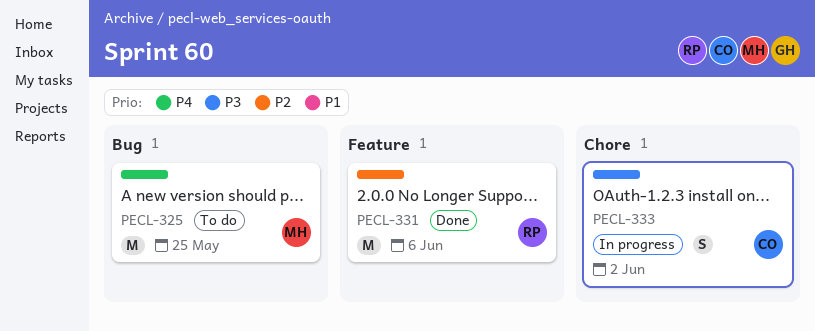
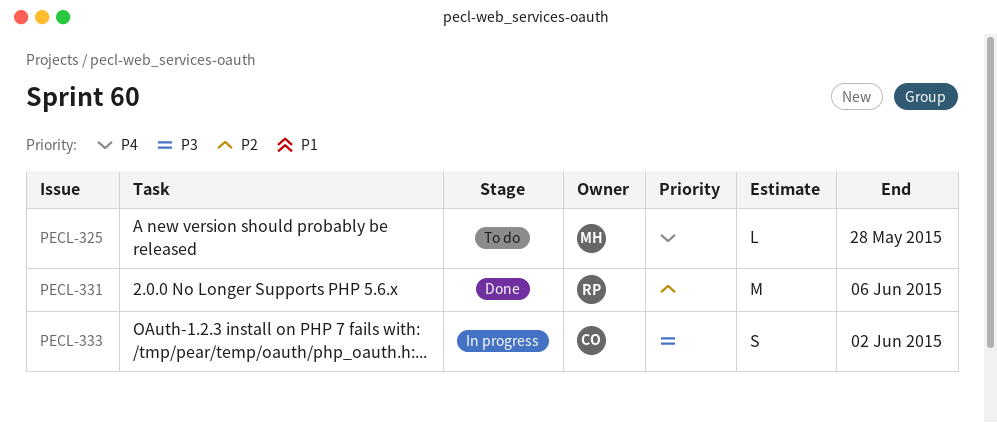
PECL-325, estimate: M -> L
PECL-325, due: May 25 -> May 28

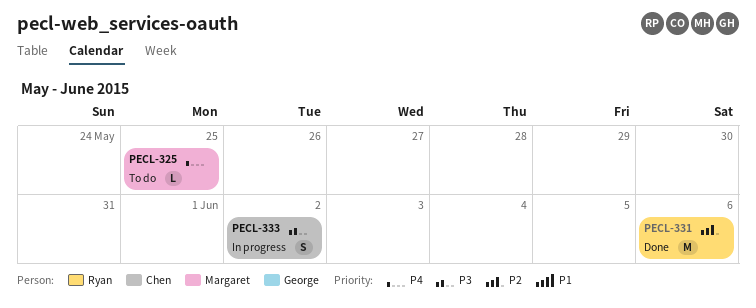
PECL-325, due: May 28 -> May 25

